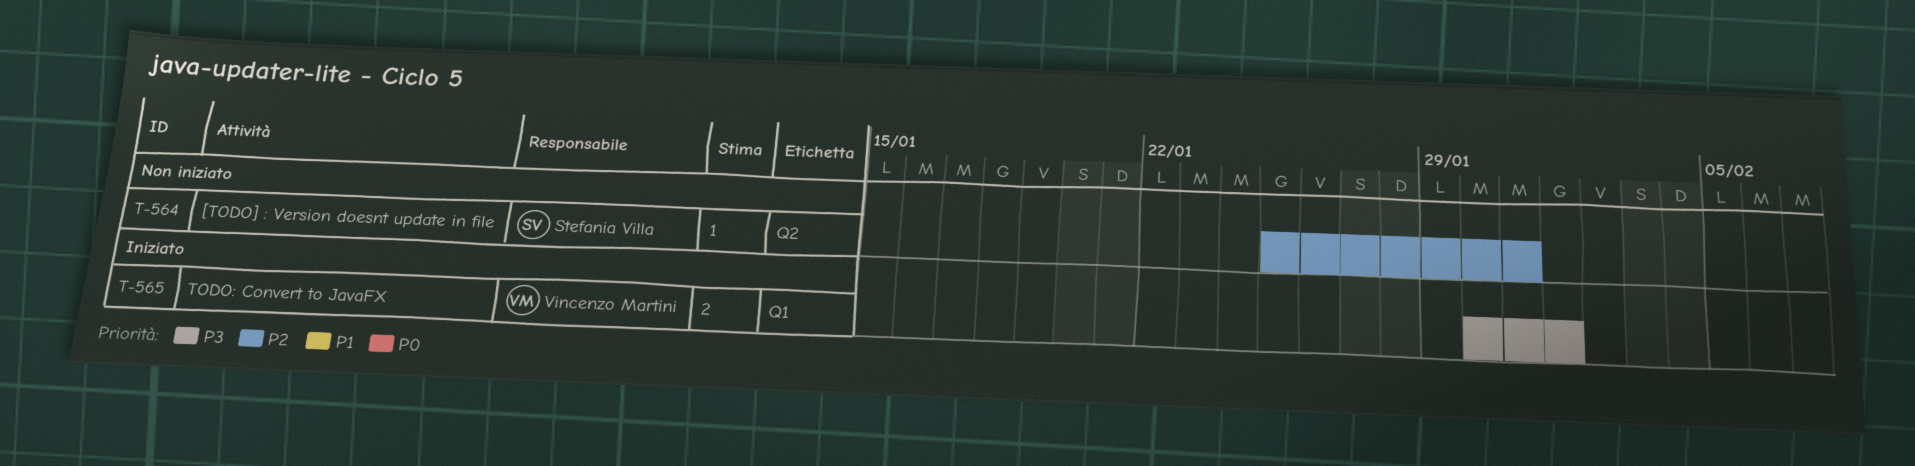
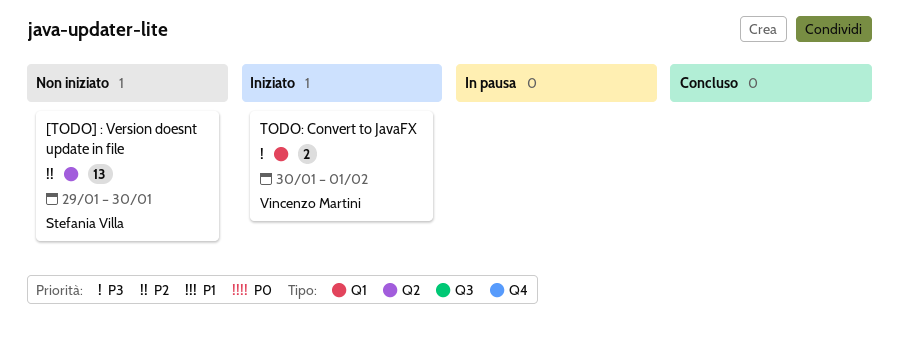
[TODO] : Version doesnt update in file, estimate: 1 -> 13
[TODO] : Version doesnt update in file, start: Jan 25 -> Jan 29
[TODO] : Version doesnt update in file, due: Jan 31 -> Jan 30

